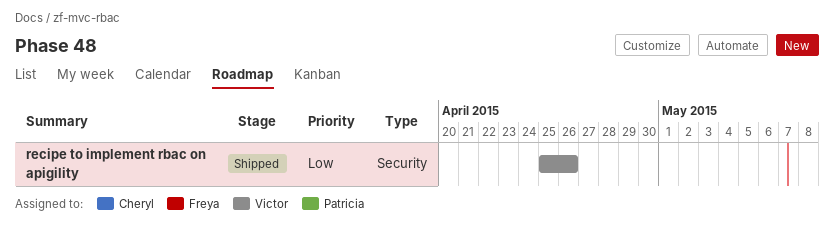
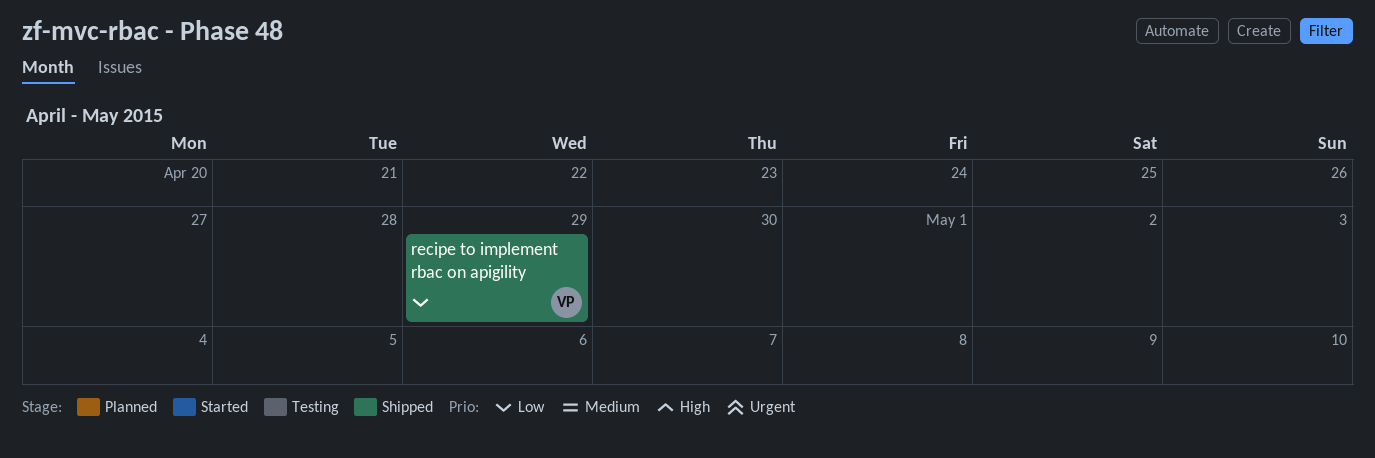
recipe to implement rbac on apigility, due: Apr 26 -> Apr 29

